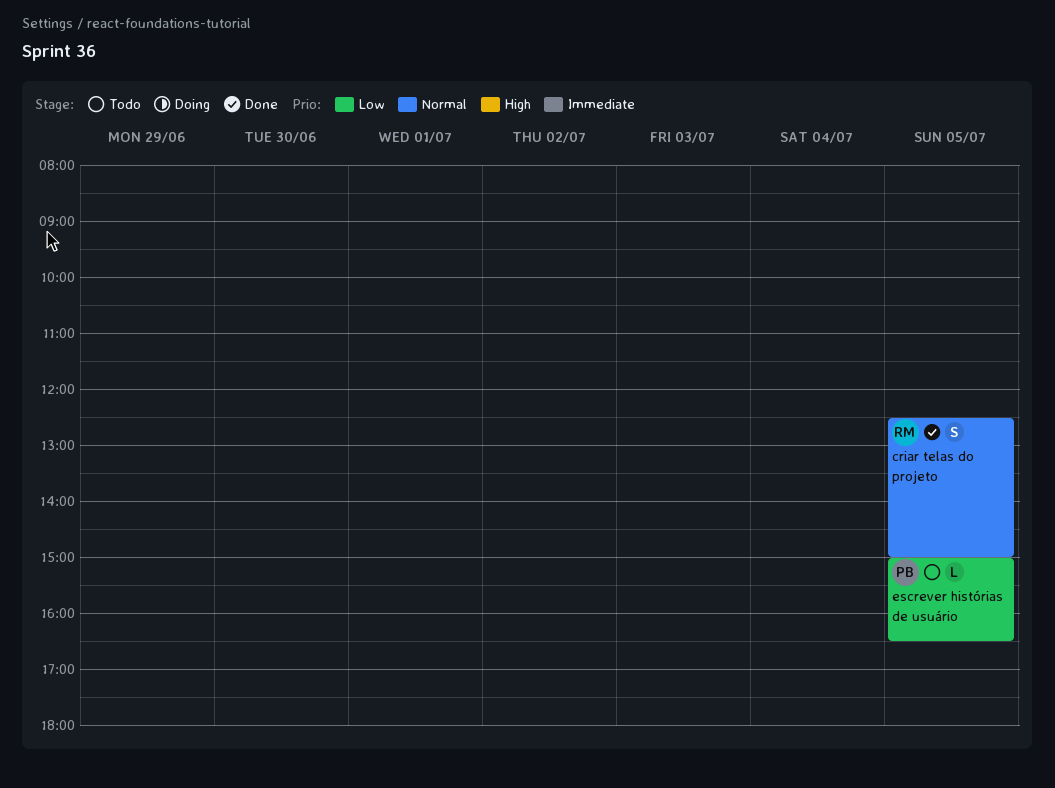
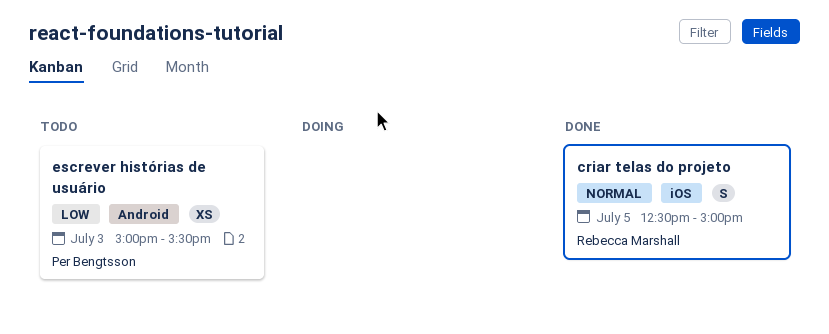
escrever histórias de usuário, estimate: L -> XS
escrever histórias de usuário, day: Jul 5 -> Jul 3
escrever histórias de usuário, ends: 16:30 -> 15:30

